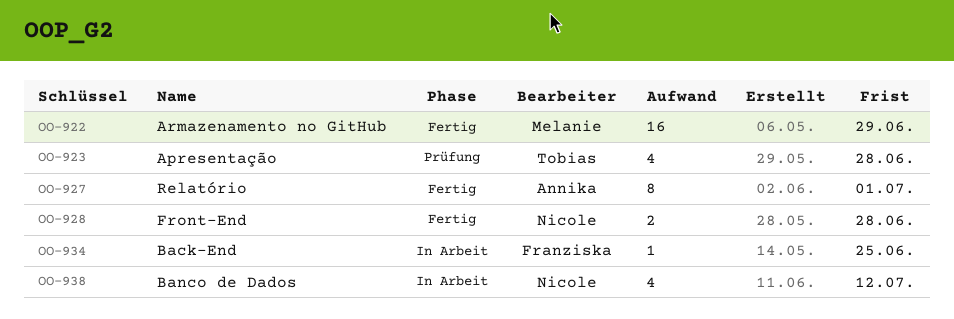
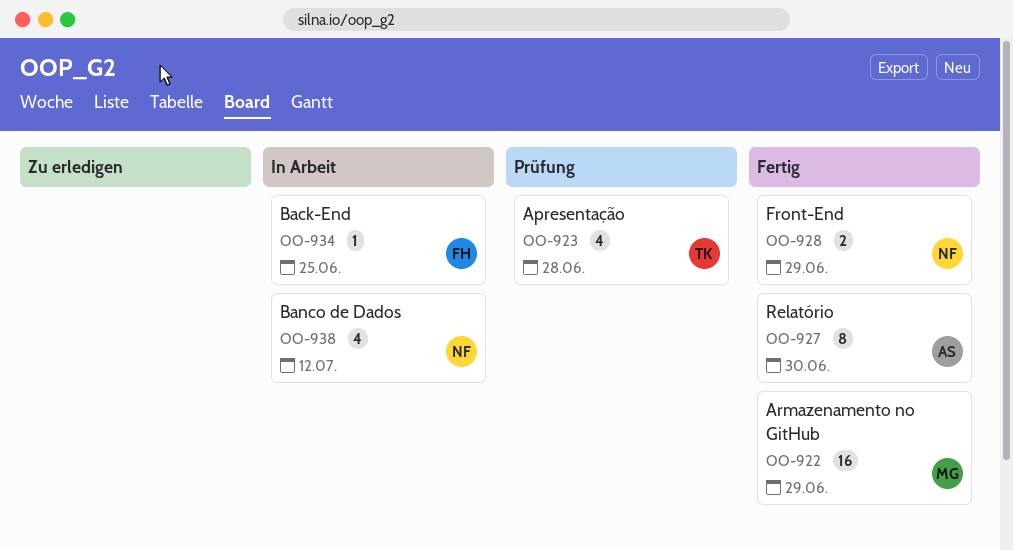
OO-927, due: Jul 1 -> Jun 30
OO-928, due: Jun 28 -> Jun 29

